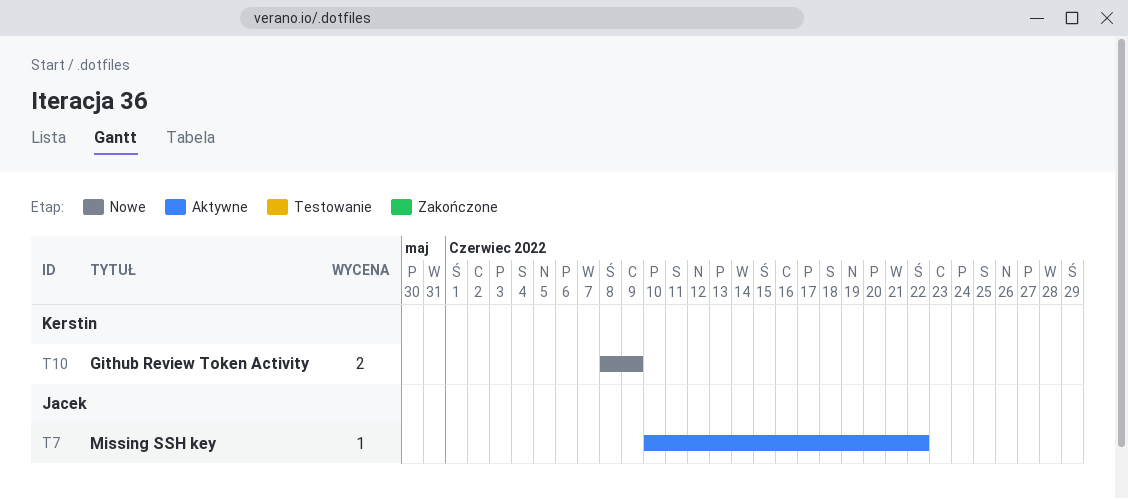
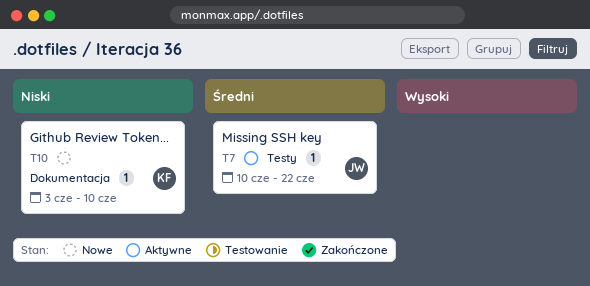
T10, estimate: 2 -> 1
T10, start: Jun 8 -> Jun 3
T10, due: Jun 9 -> Jun 10

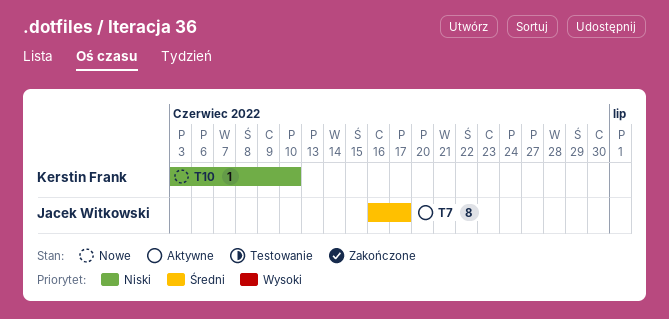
T7, estimate: 1 -> 8
T7, start: Jun 10 -> Jun 16
T7, due: Jun 22 -> Jun 17

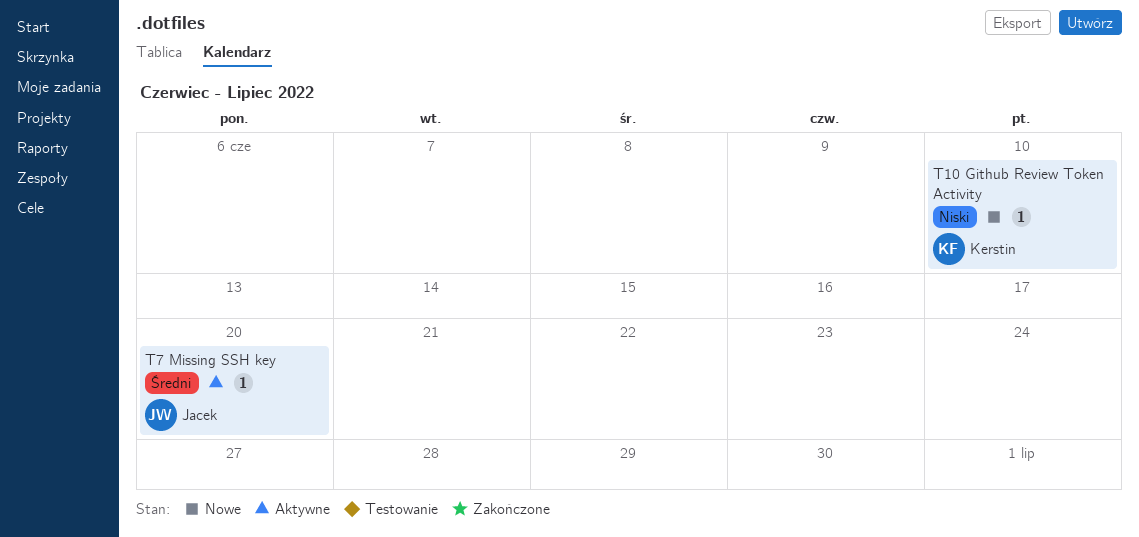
T7, estimate: 8 -> 1
T7, due: Jun 17 -> Jun 20

